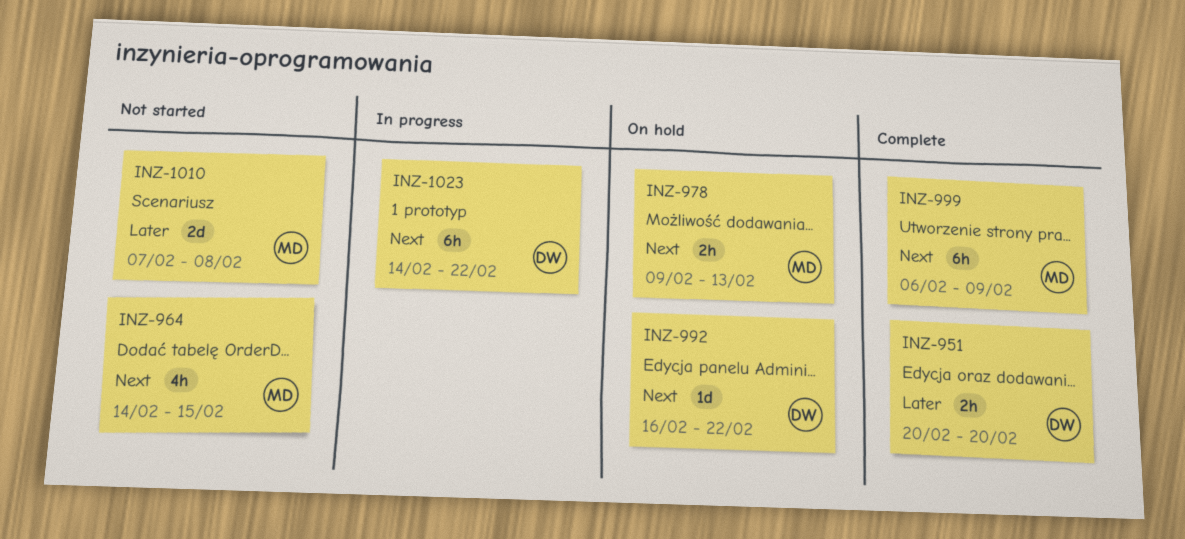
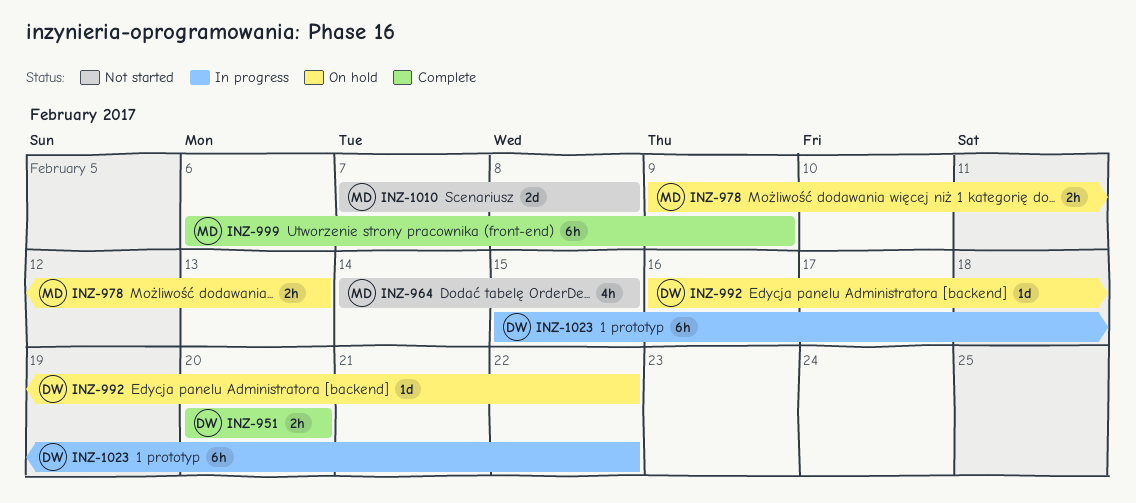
INZ-1023, start: Feb 14 -> Feb 15

